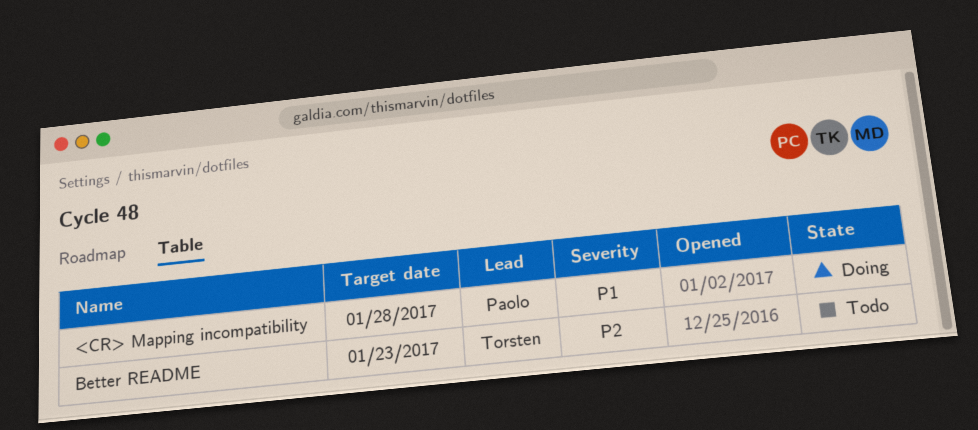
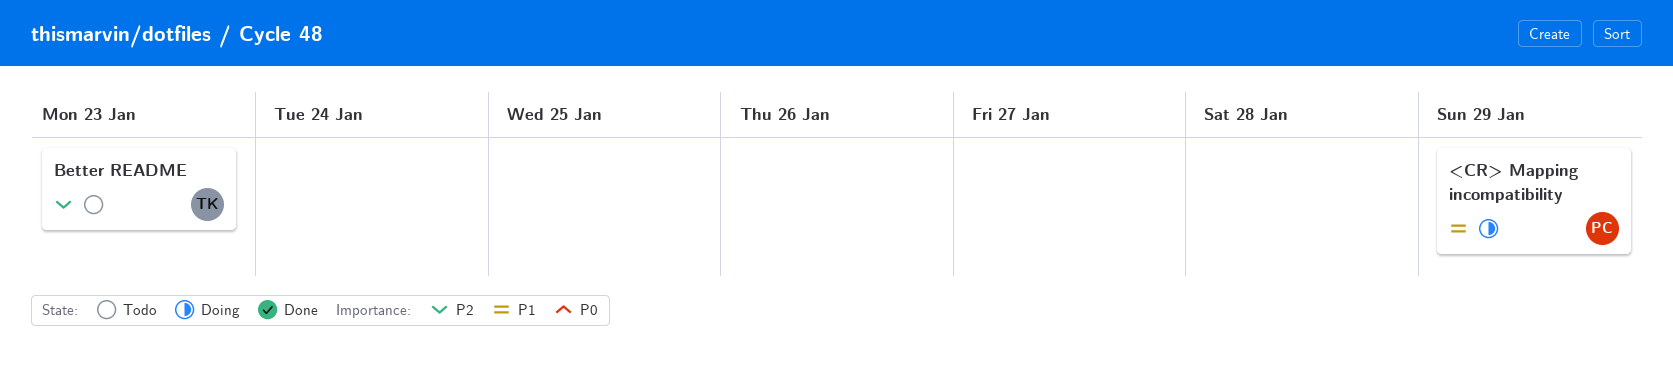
<CR> Mapping incompatibility, due: Jan 28 -> Jan 29

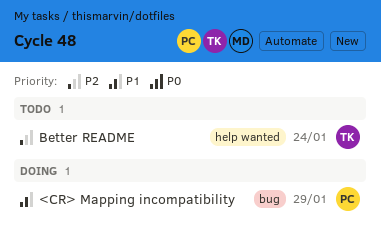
Better README, due: Jan 23 -> Jan 24

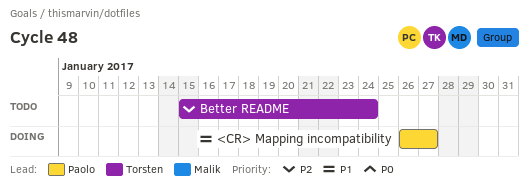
<CR> Mapping incompatibility, due: Jan 29 -> Jan 27

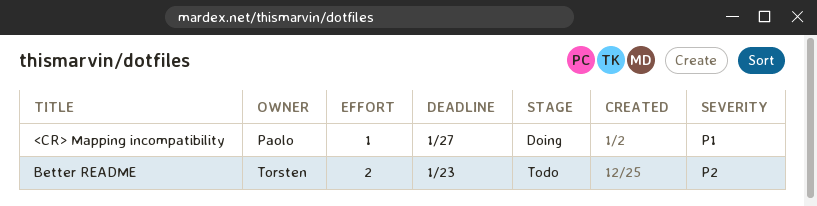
Better README, due: Jan 24 -> Jan 23

